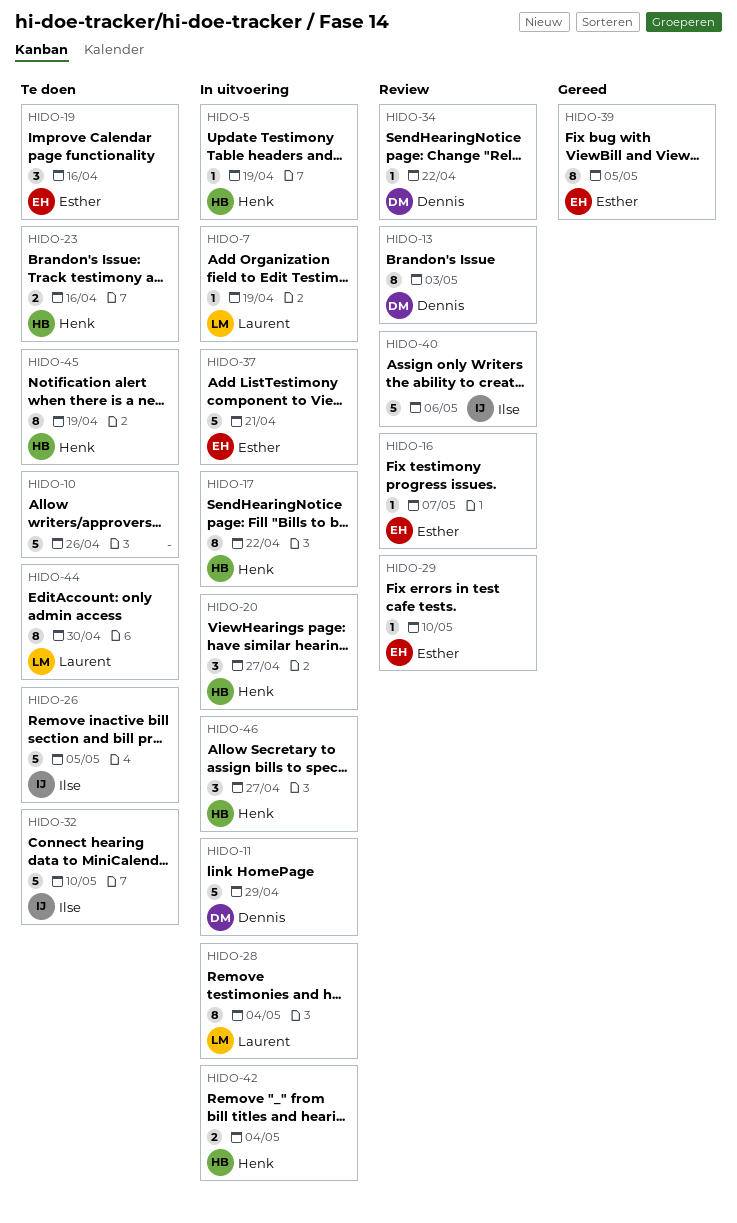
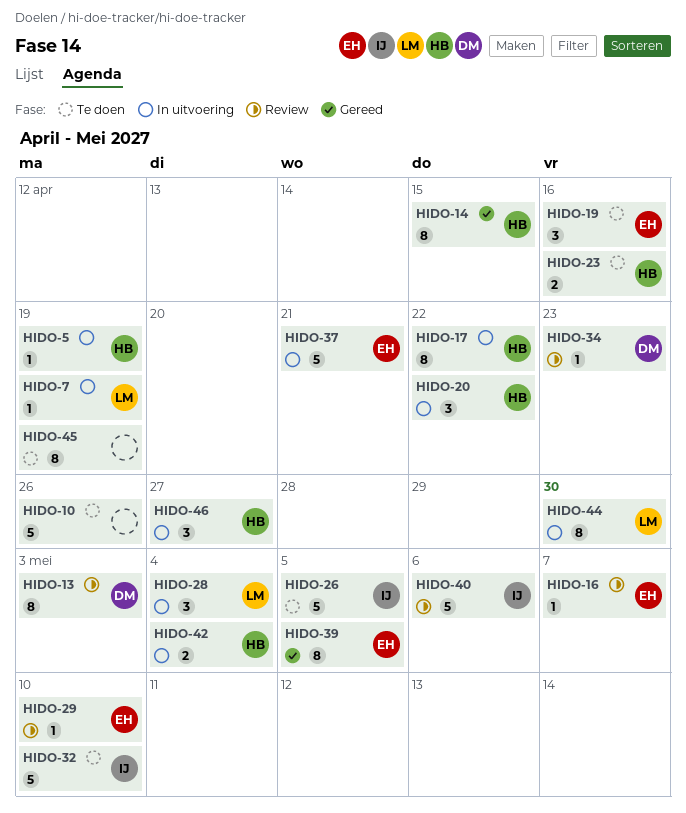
HIDO-11: present -> none
HIDO-14: none -> present
HIDO-20, due: Apr 27 -> Apr 22
HIDO-28, estimate: 8 -> 3
HIDO-34, due: Apr 22 -> Apr 23
HIDO-44, status: Te doen -> In uitvoering
HIDO-45, owner: Henk -> none

